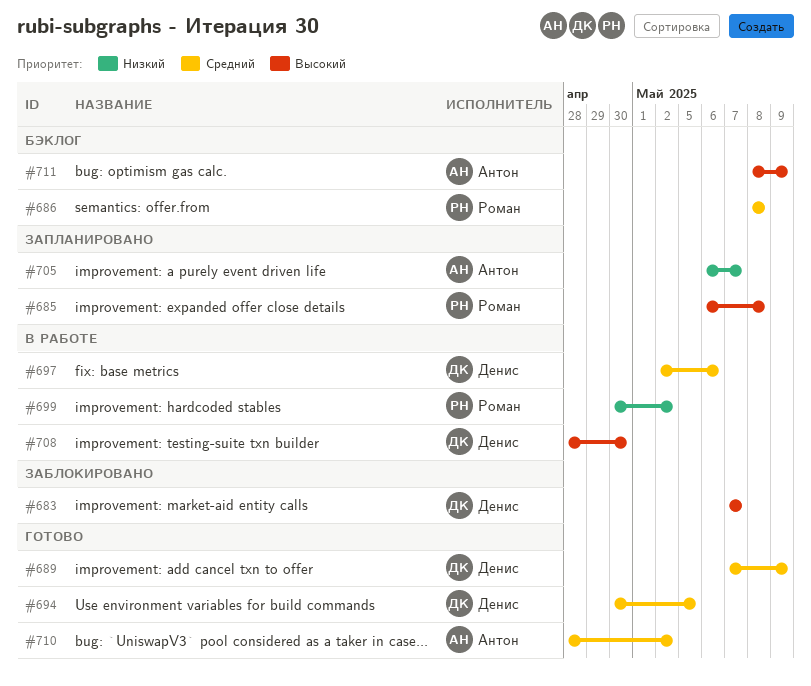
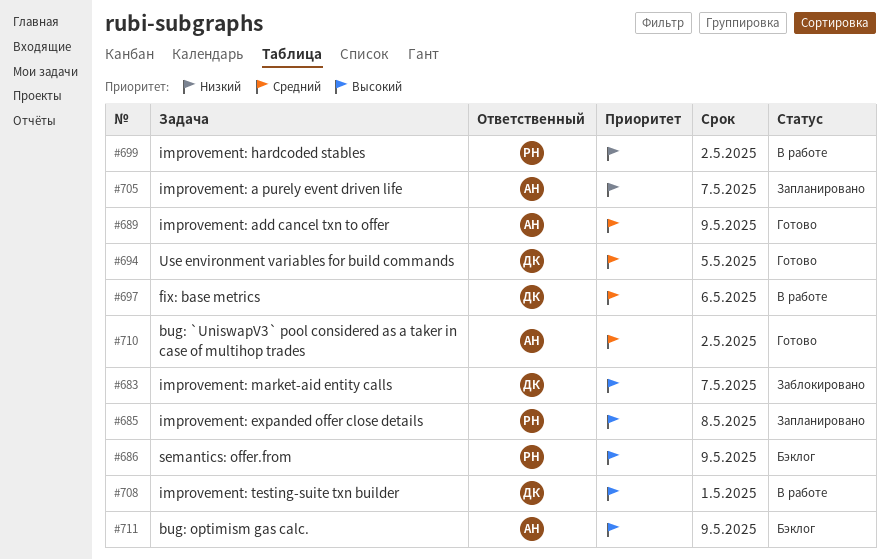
#686, priority: Средний -> Высокий
#686, due: May 8 -> May 9
#689, owner: Денис -> Антон
#708, due: Apr 30 -> May 1

